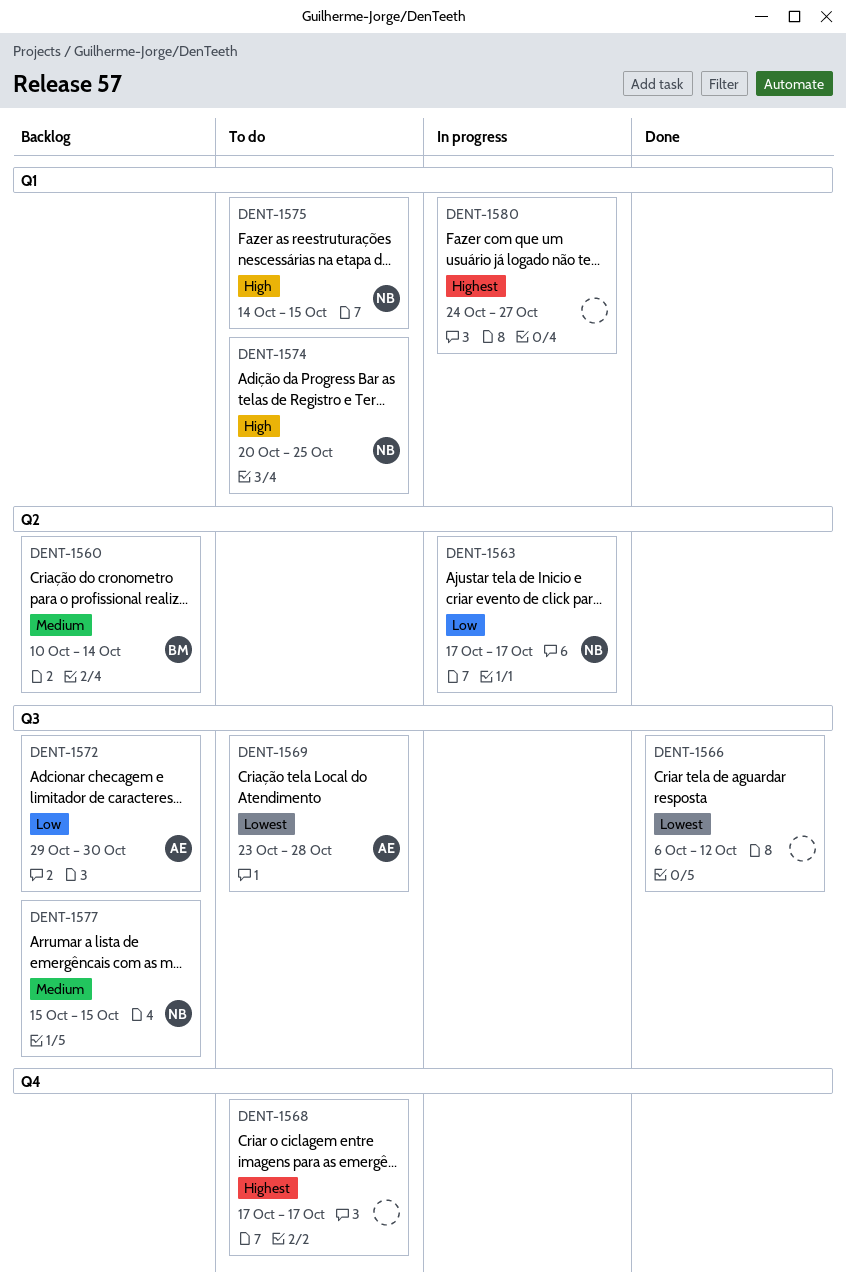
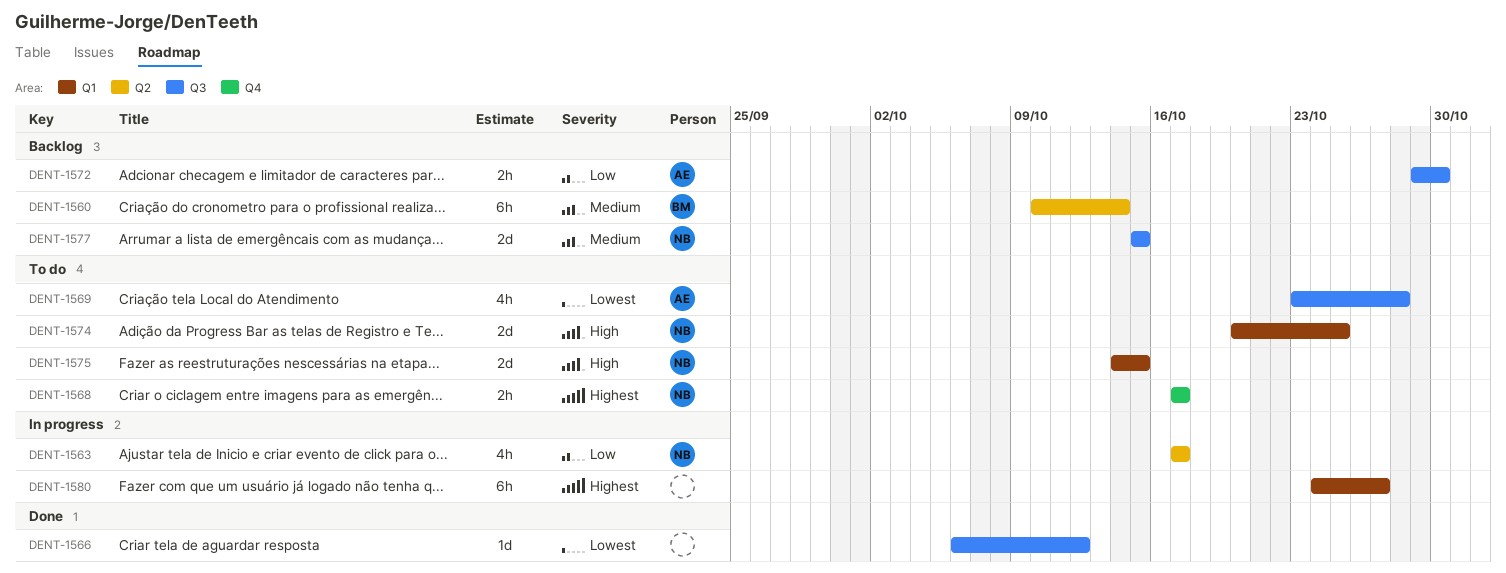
DENT-1568, owner: none -> NB

